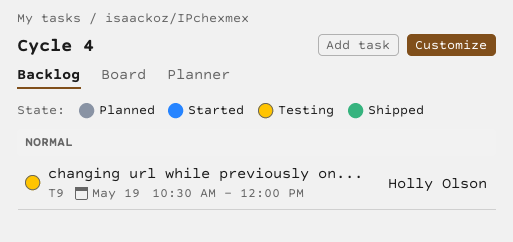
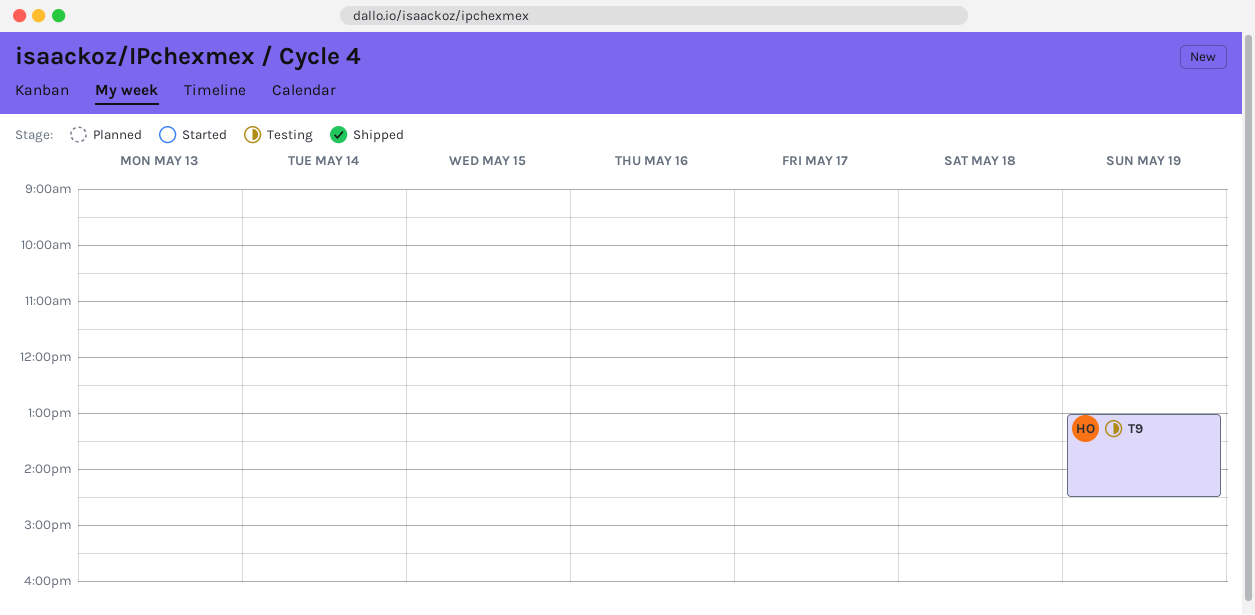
T9, begins: 10:30 -> 13:00
T9, ends: 12:00 -> 14:30

